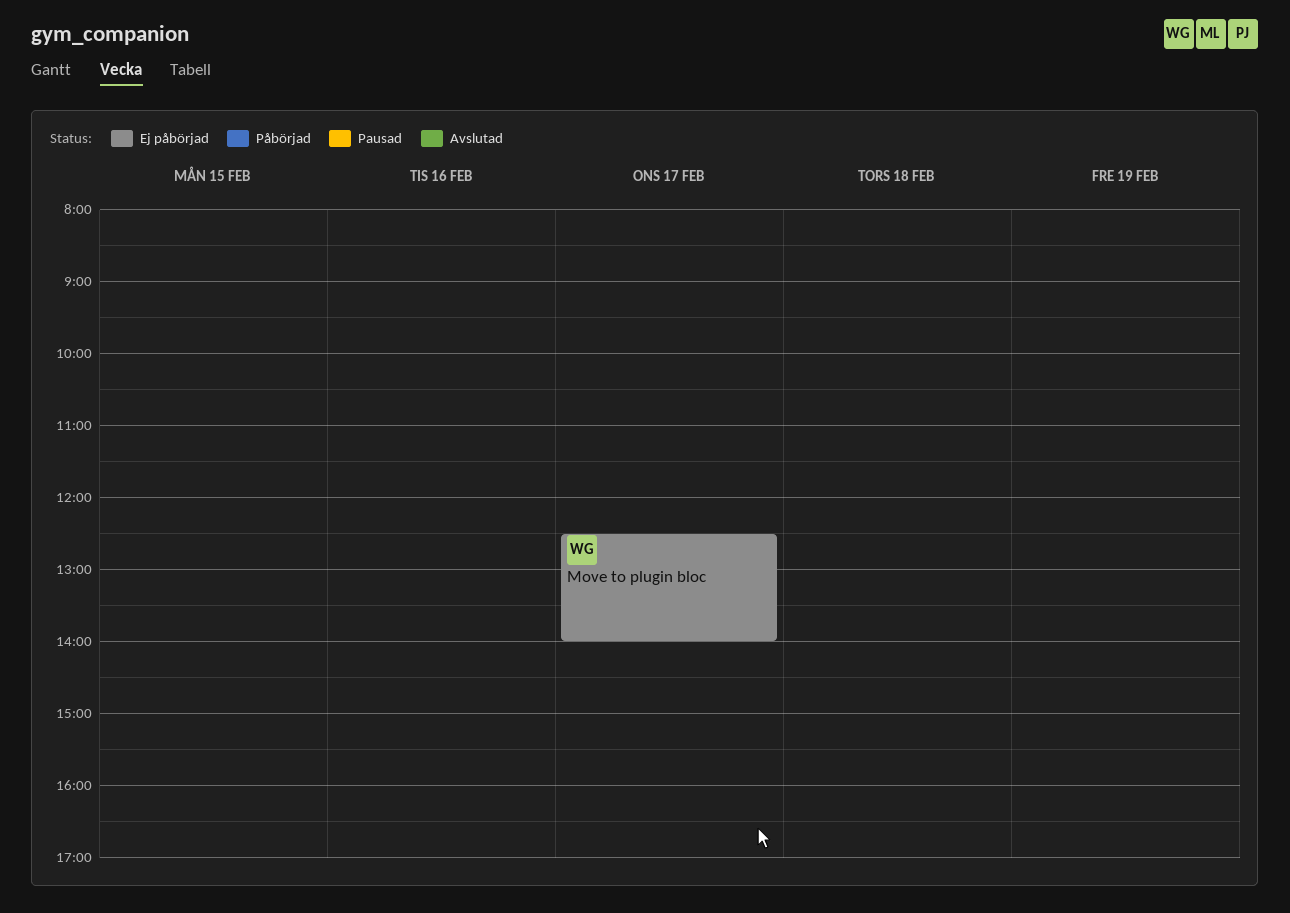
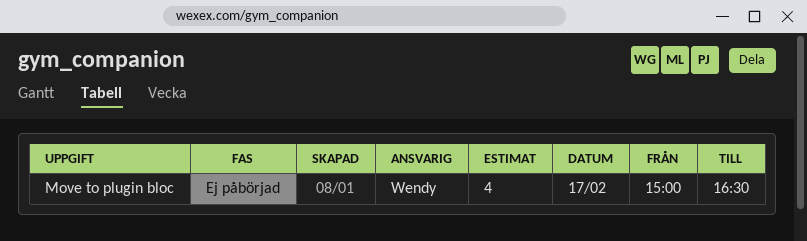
Move to plugin bloc, begins: 12:30 -> 15:00
Move to plugin bloc, ends: 14:00 -> 16:30

